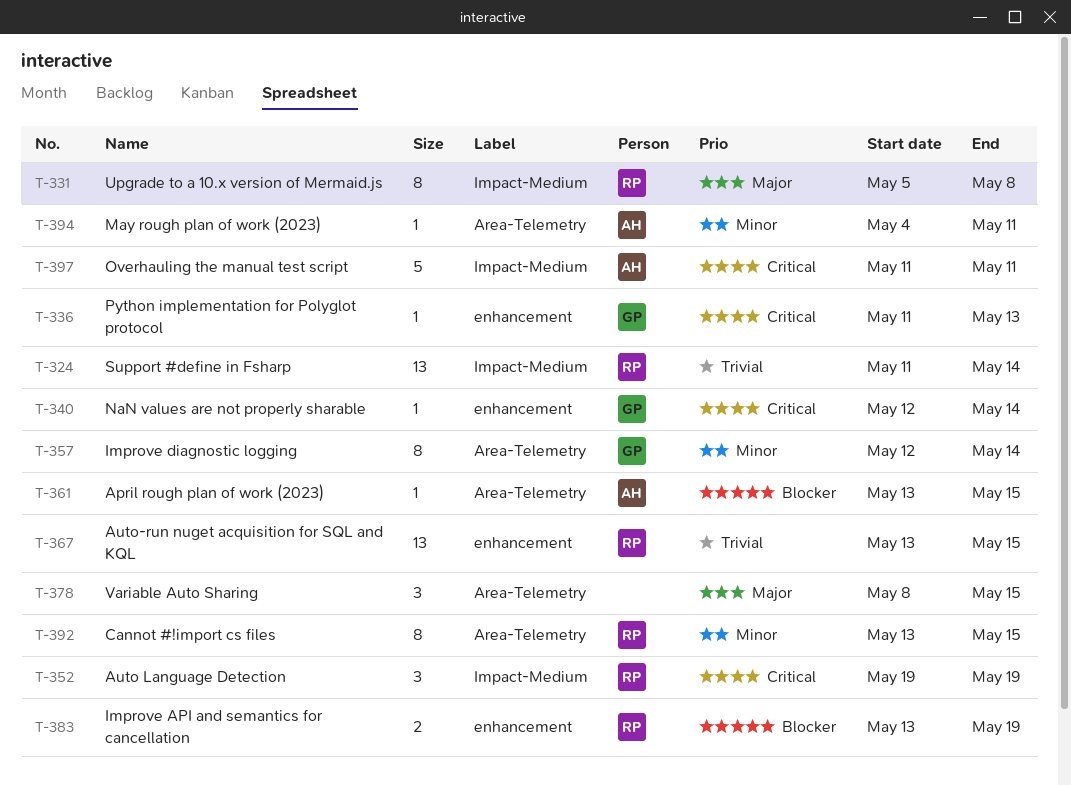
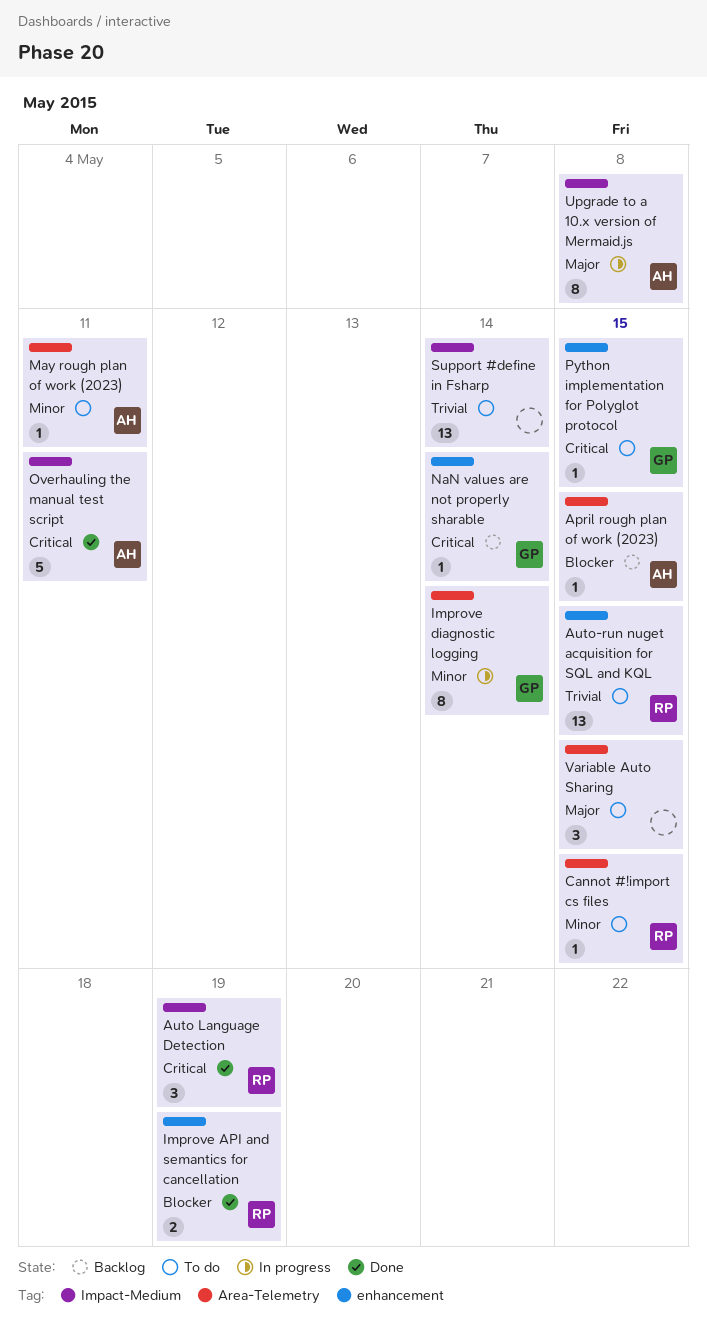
Cannot #!import cs files, estimate: 8 -> 1
Python implementation for Polyglot protocol, due: May 13 -> May 15
Support #define in Fsharp, owner: RP -> none
Upgrade to a 10.x version of Mermaid.js, owner: RP -> AH

